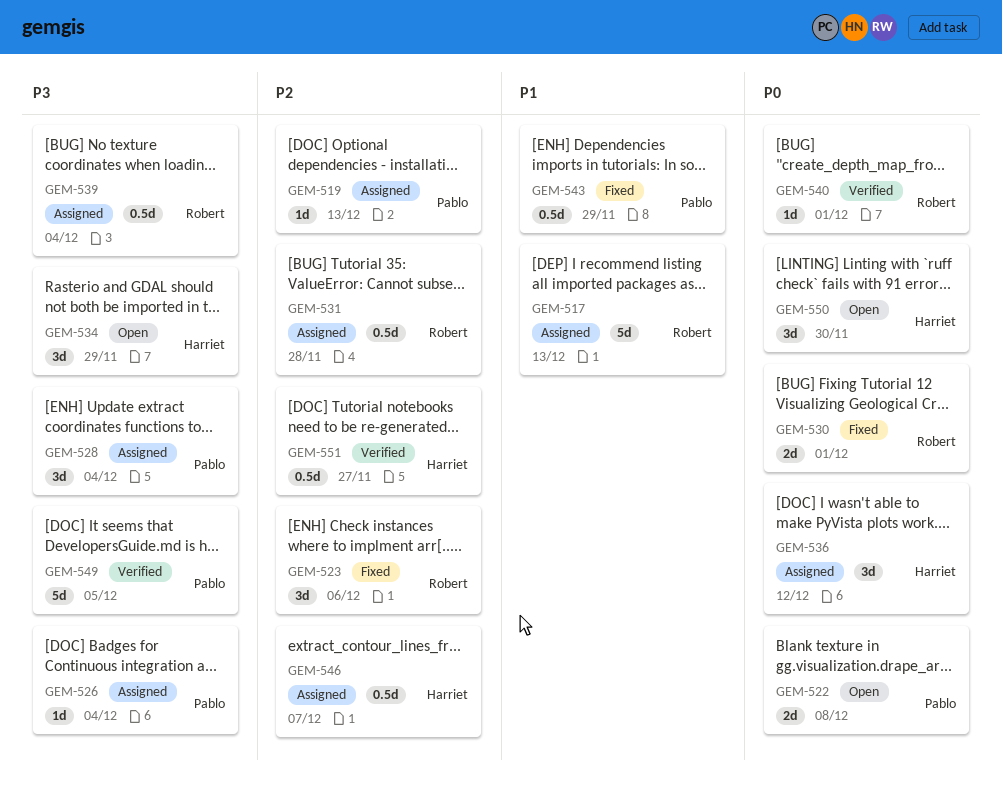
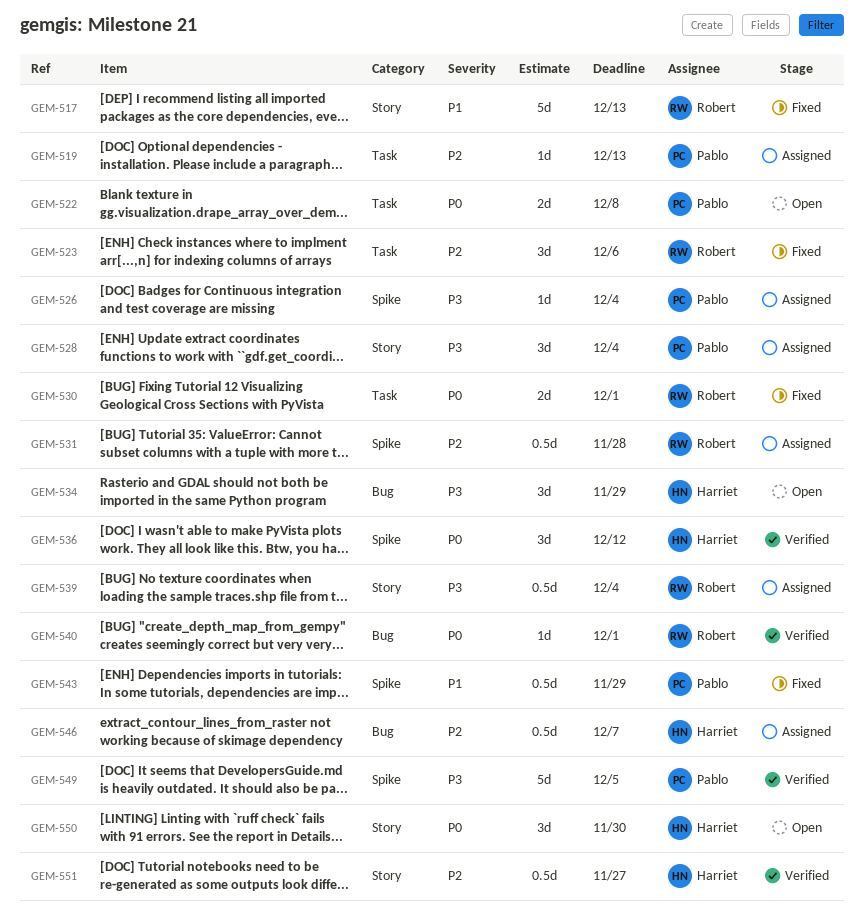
GEM-517, status: Assigned -> Fixed
GEM-536, status: Assigned -> Verified

